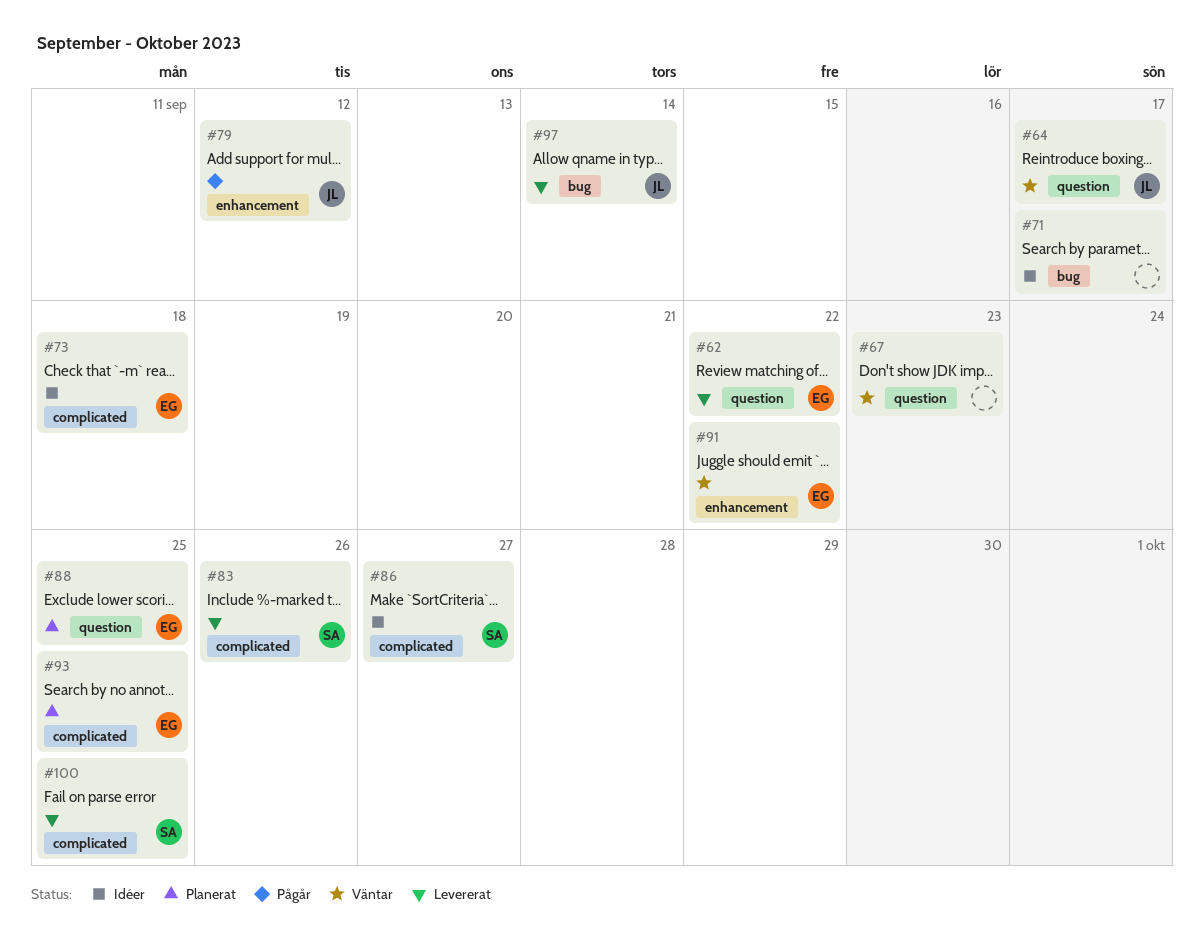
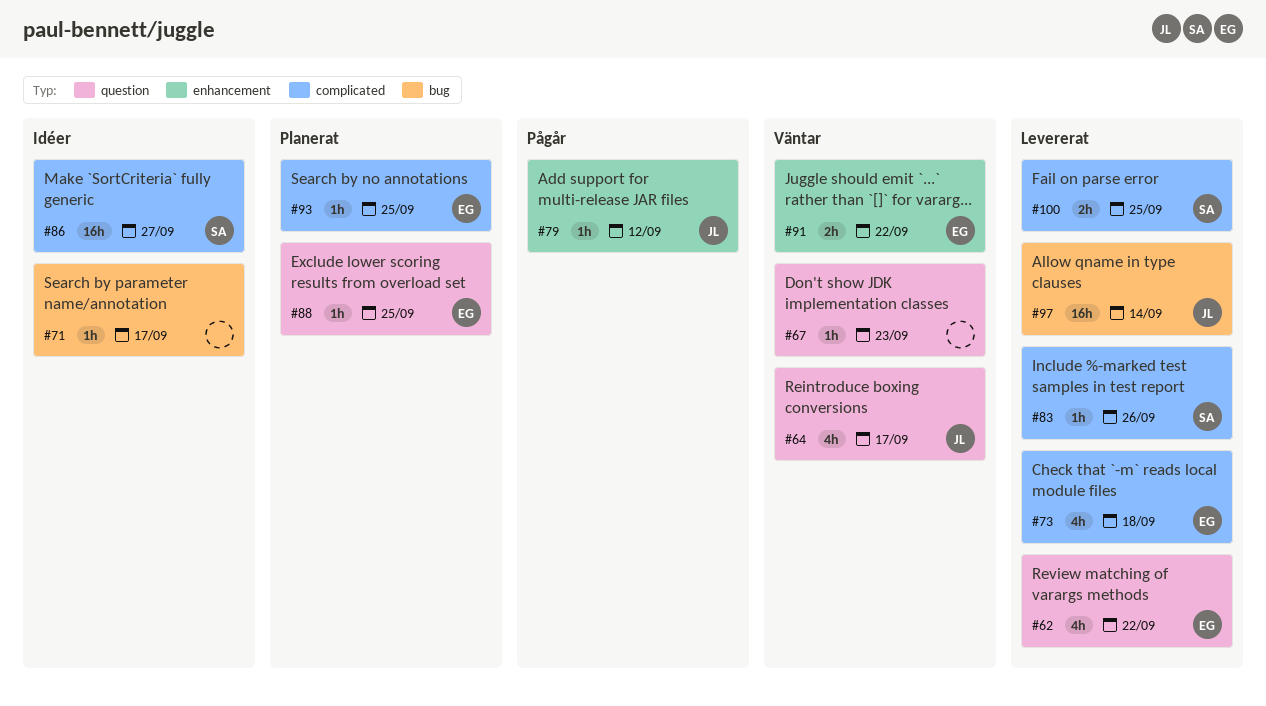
#73, status: Idéer -> Levererat

